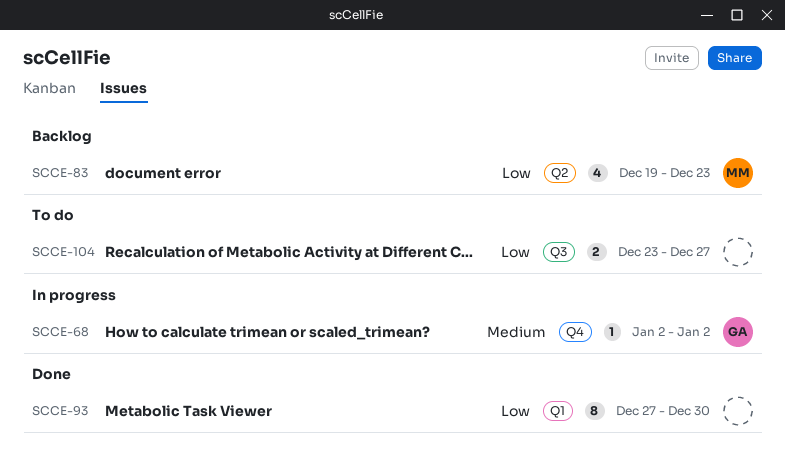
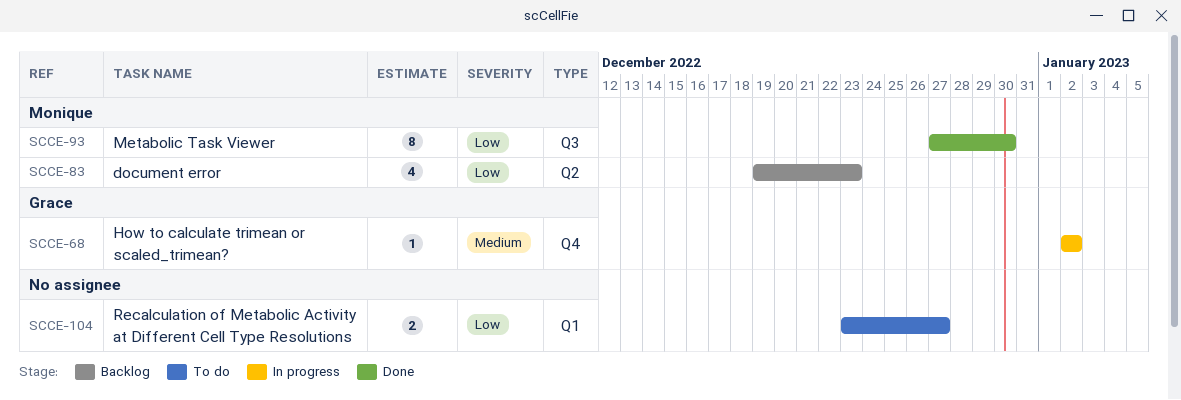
SCCE-93, owner: none -> Monique
SCCE-93, label: Q1 -> Q3
SCCE-104, label: Q3 -> Q1

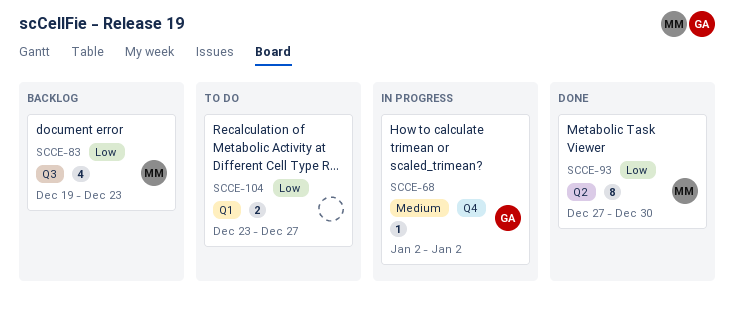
SCCE-83, label: Q2 -> Q3
SCCE-93, label: Q3 -> Q2

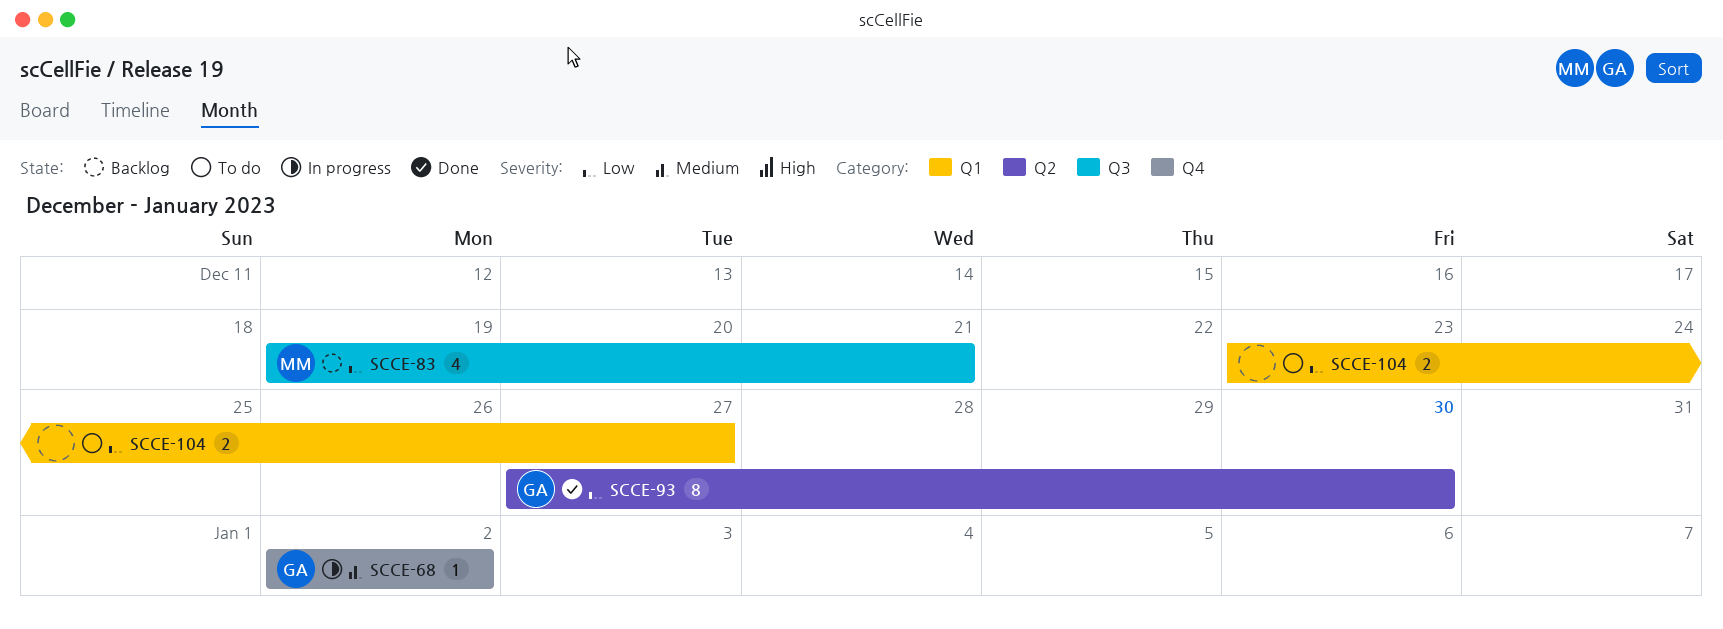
SCCE-83, due: Dec 23 -> Dec 21
SCCE-93, owner: MM -> GA

